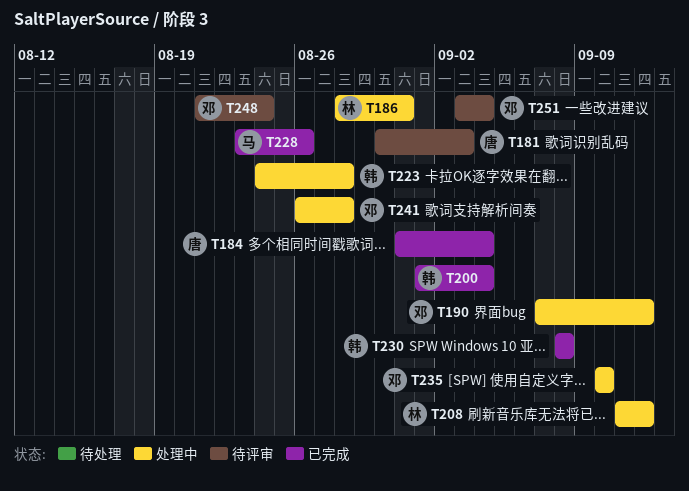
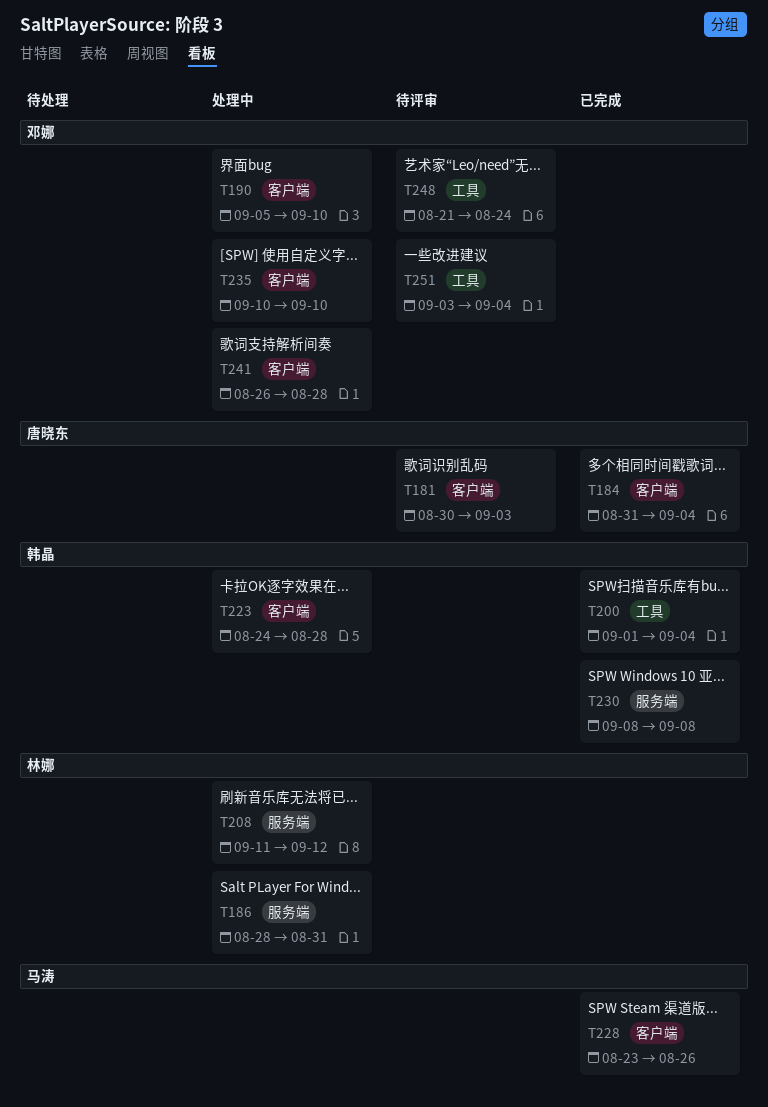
T190, start: Sep 7 -> Sep 5
T190, due: Sep 12 -> Sep 10

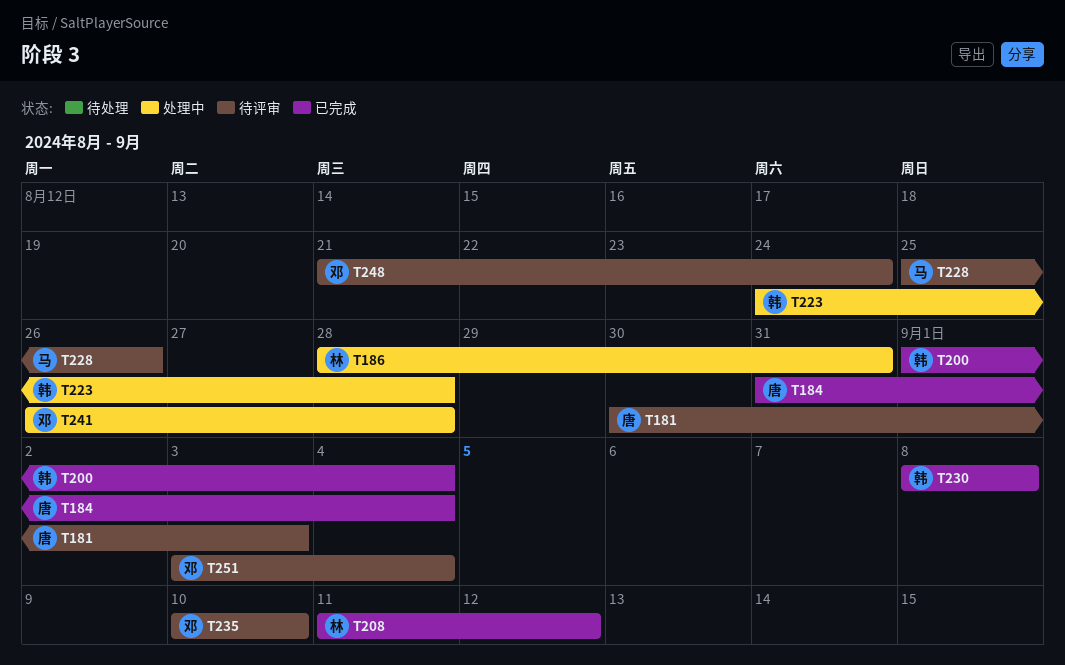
T190: present -> none
T208, status: 处理中 -> 已完成
T228, status: 已完成 -> 待评审
T228, start: Aug 23 -> Aug 25
T235, status: 处理中 -> 待评审

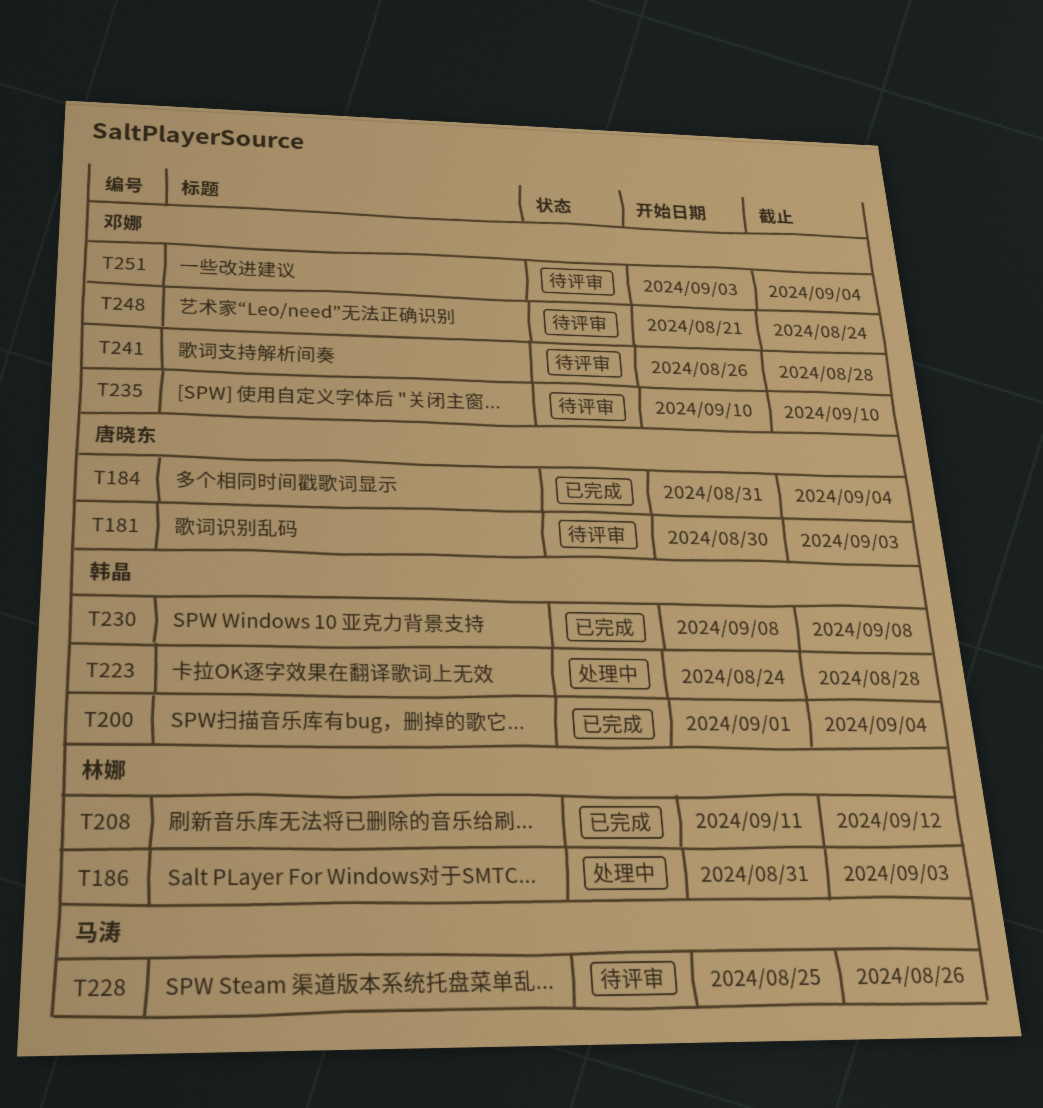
T186, start: Aug 28 -> Aug 31
T186, due: Aug 31 -> Sep 3
T241, status: 处理中 -> 待评审

